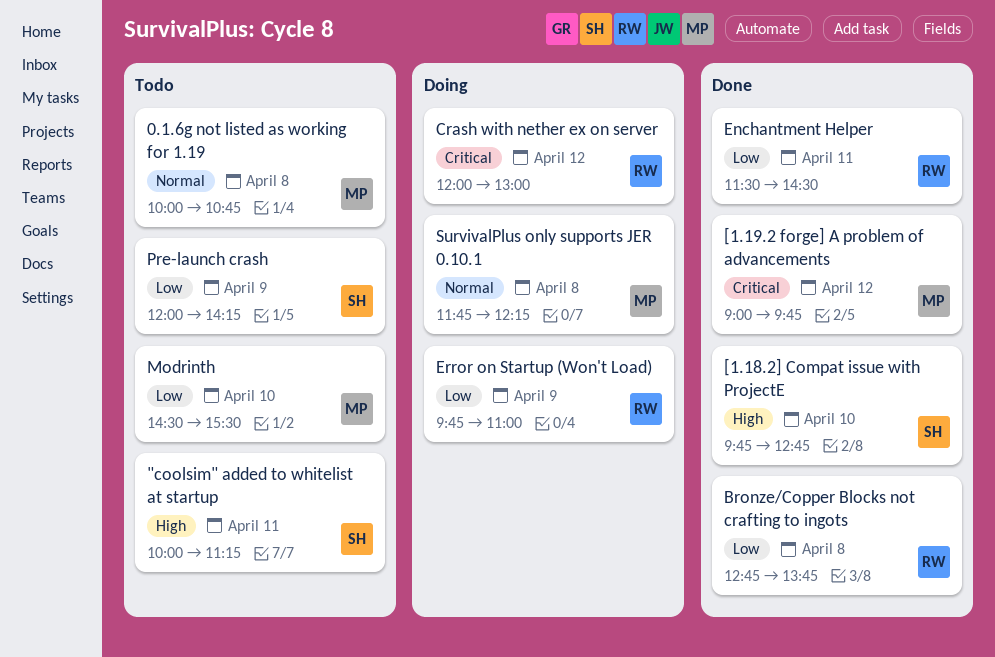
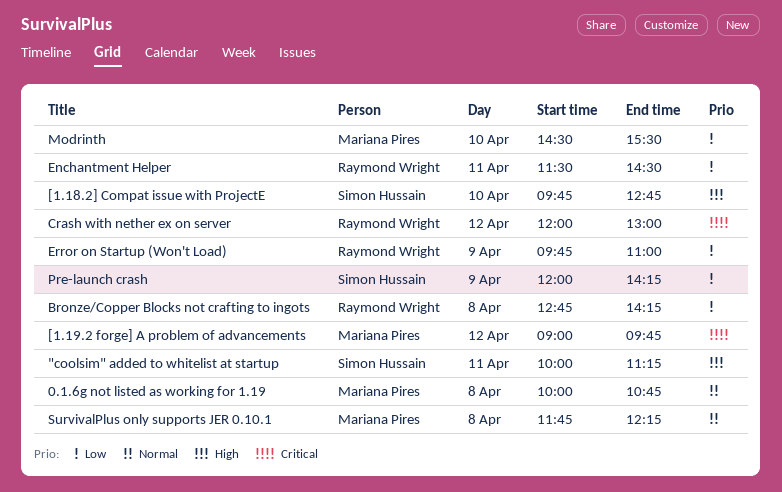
Bronze/Copper Blocks not crafting to ingots, ends: 13:45 -> 14:15

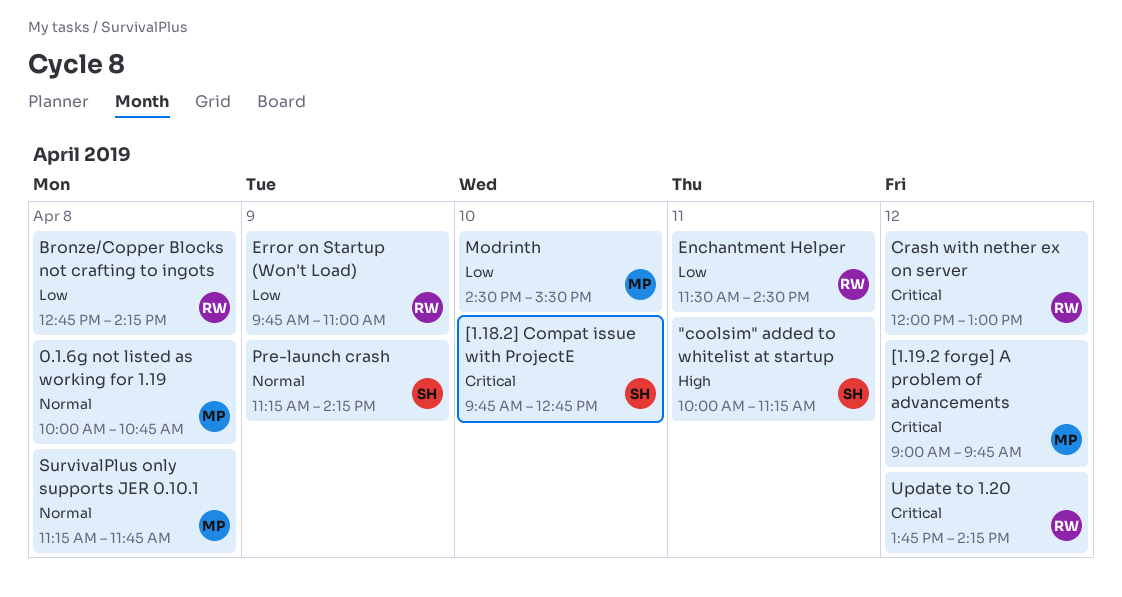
[1.18.2] Compat issue with ProjectE, priority: High -> Critical
Pre-launch crash, priority: Low -> Normal
Pre-launch crash, begins: 12:00 -> 11:15
SurvivalPlus only supports JER 0.10.1, begins: 11:45 -> 11:15
SurvivalPlus only supports JER 0.10.1, ends: 12:15 -> 11:45
Update to 1.20: none -> present

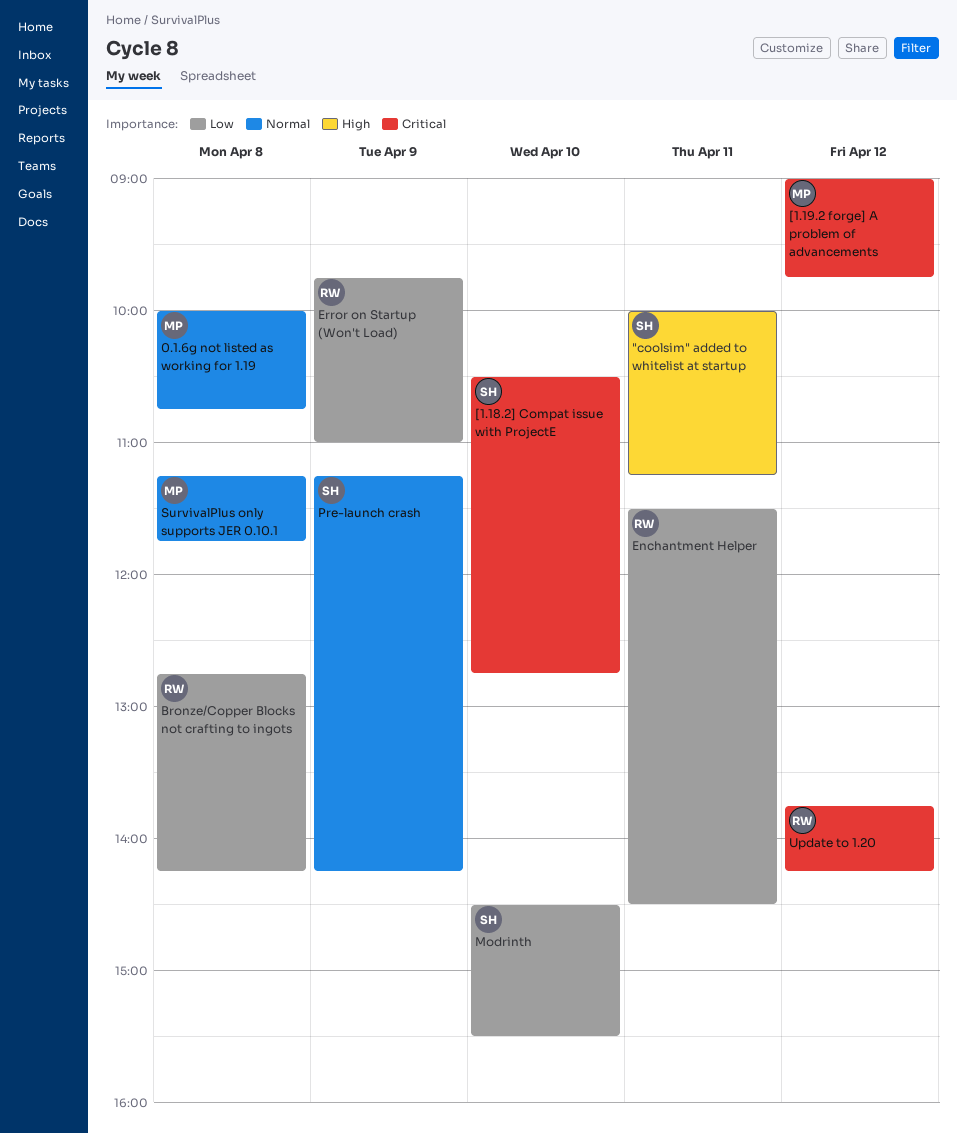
[1.18.2] Compat issue with ProjectE, begins: 09:45 -> 10:30
Crash with nether ex on server: present -> none
Modrinth, owner: MP -> SH

